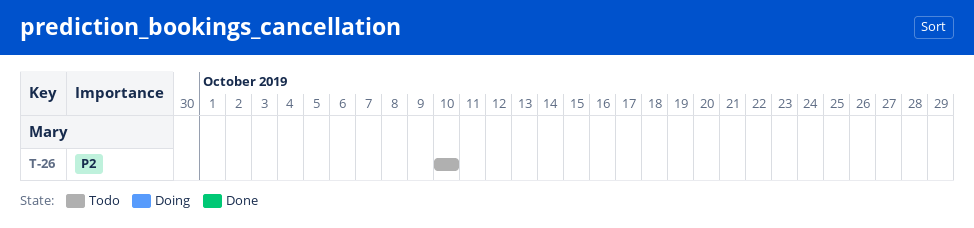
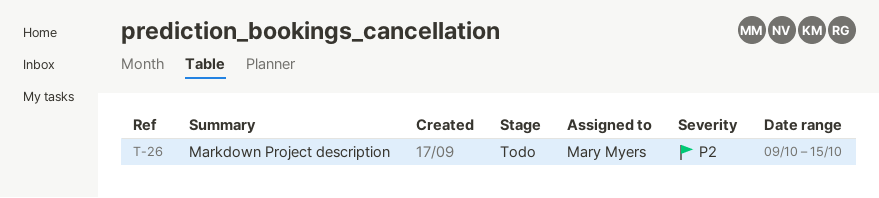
T-26, start: Oct 10 -> Oct 9
T-26, due: Oct 10 -> Oct 15

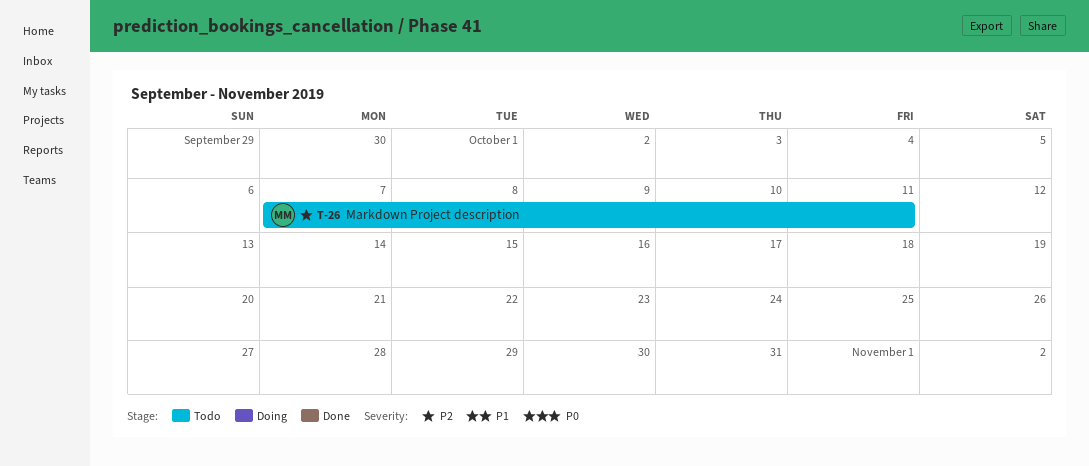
T-26, start: Oct 9 -> Oct 7
T-26, due: Oct 15 -> Oct 11

